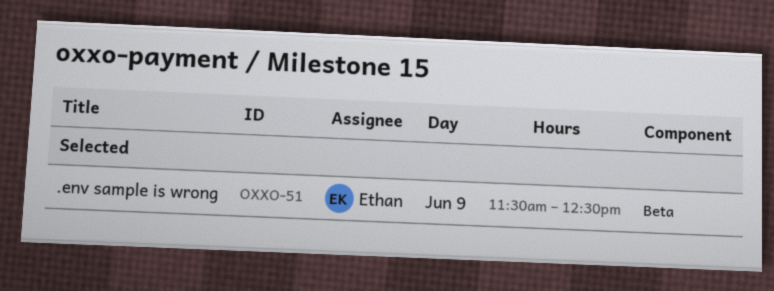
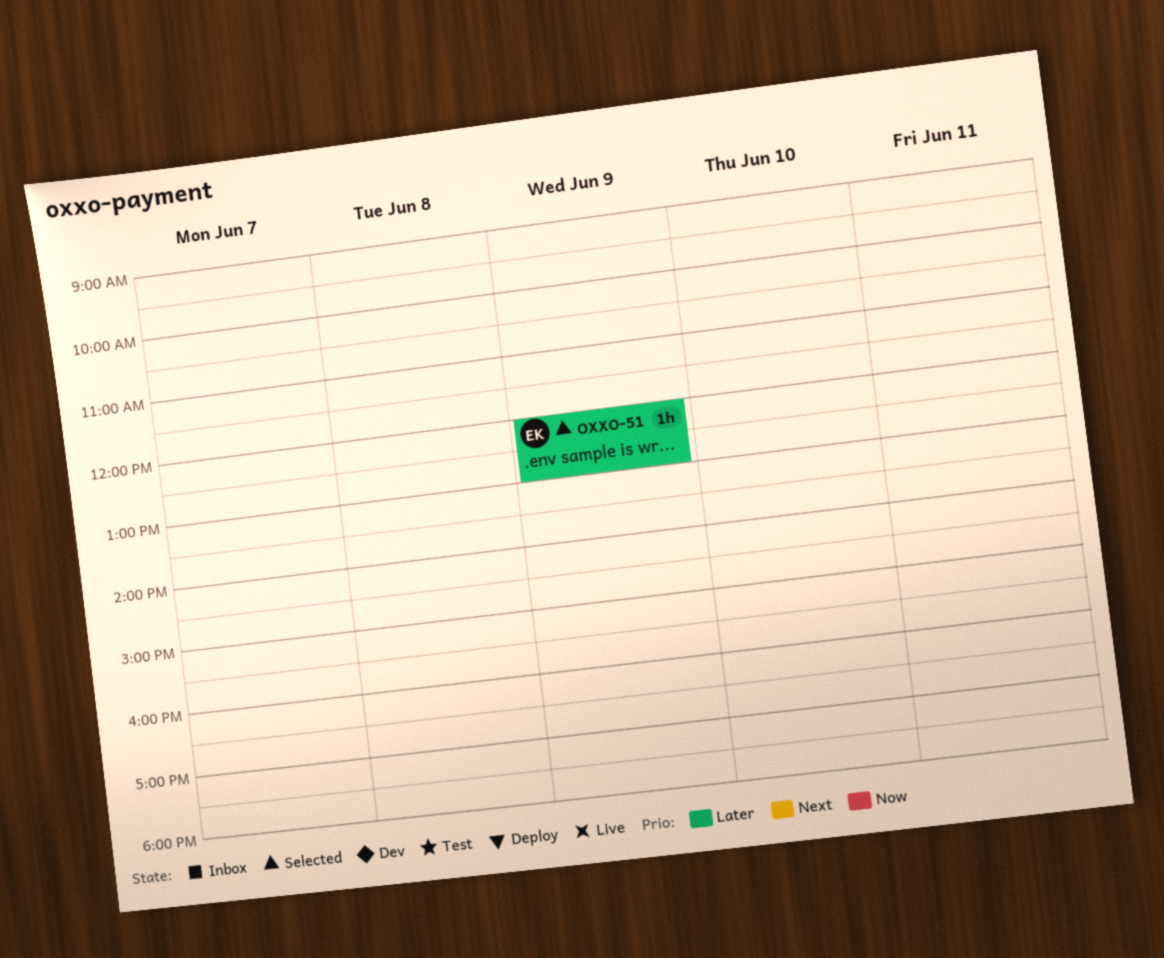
OXXO-51, begins: 11:30 -> 12:00
OXXO-51, ends: 12:30 -> 13:00

